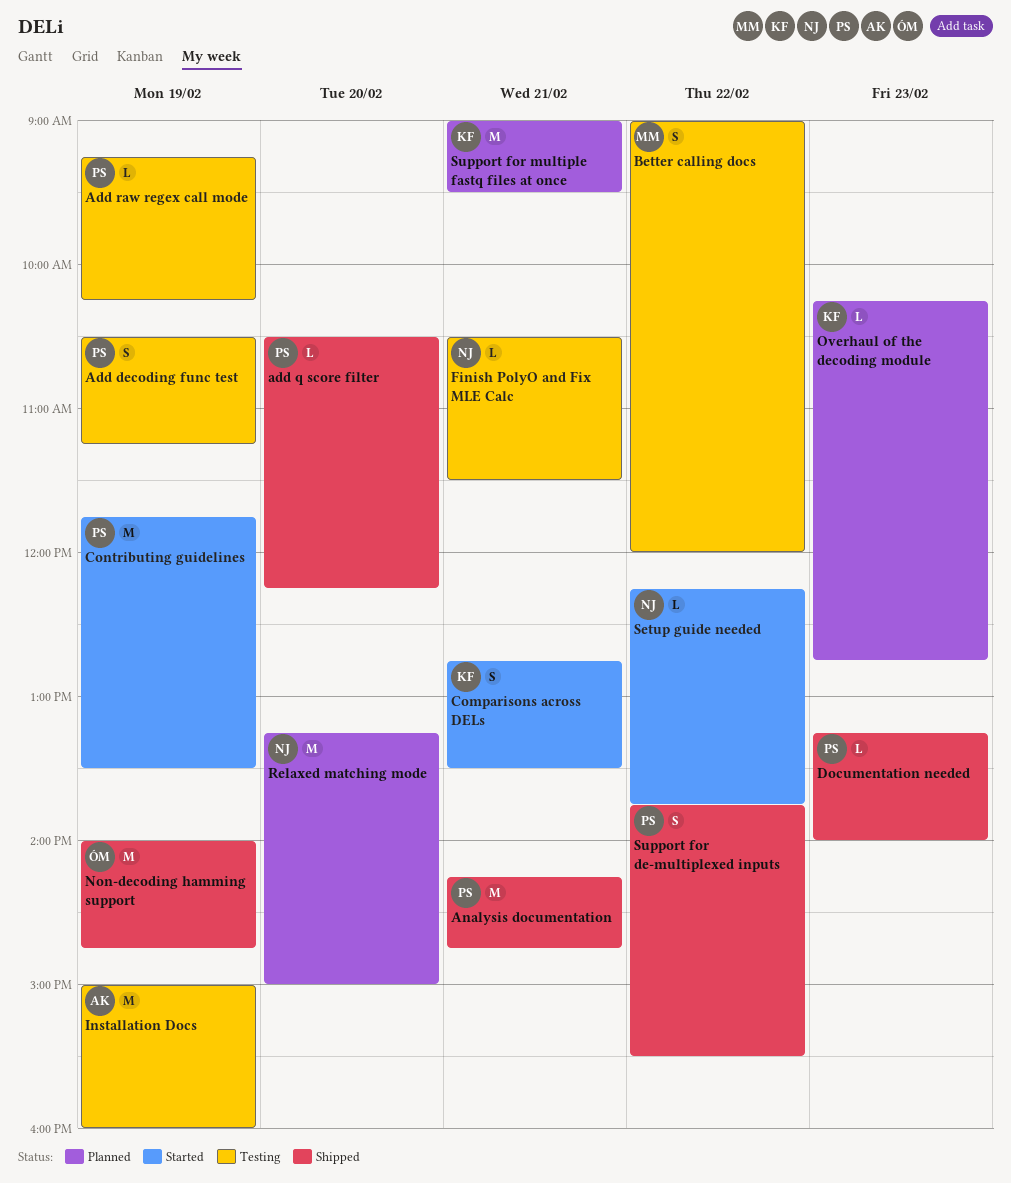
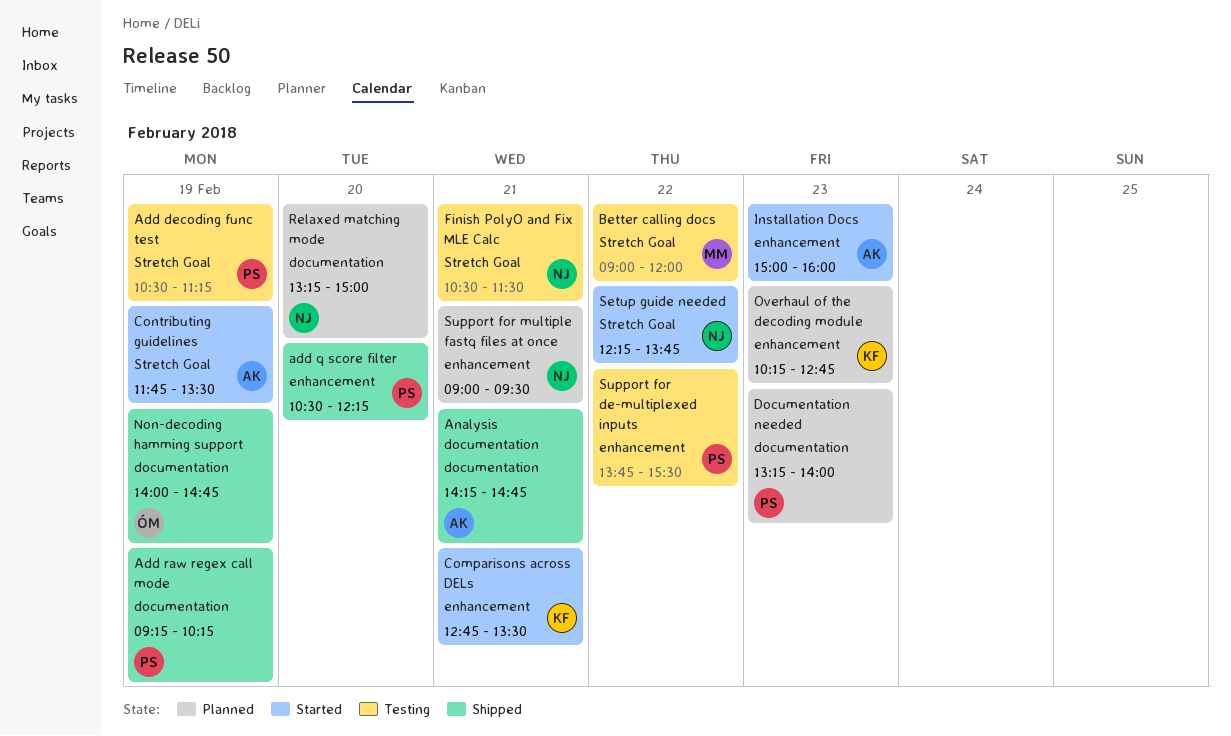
Add raw regex call mode, status: Testing -> Shipped
Analysis documentation, owner: PS -> AK
Contributing guidelines, owner: PS -> AK
Documentation needed, status: Shipped -> Planned
Installation Docs, status: Testing -> Started
Installation Docs, day: Feb 19 -> Feb 23
Support for de-multiplexed inputs, status: Shipped -> Testing
Support for multiple fastq files at once, owner: KF -> NJ

